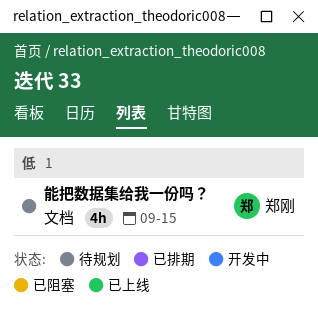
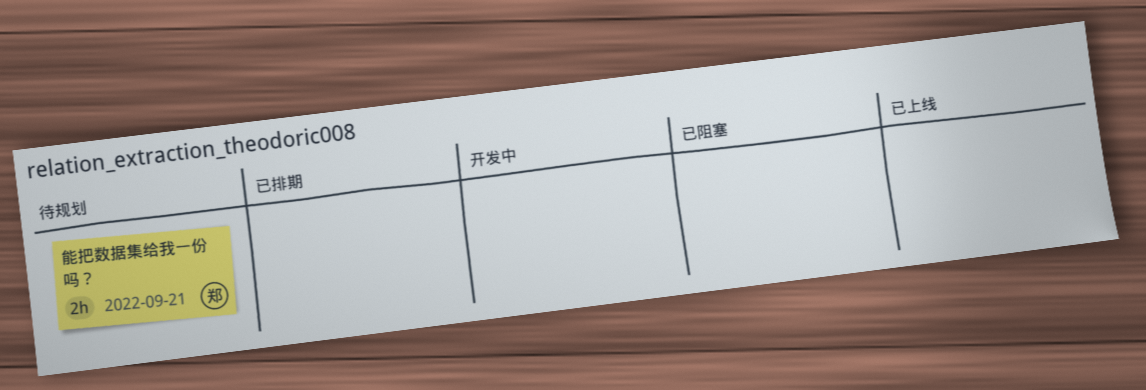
能把数据集给我一份吗？, estimate: 4h -> 2h
能把数据集给我一份吗？, due: Sep 15 -> Sep 21

